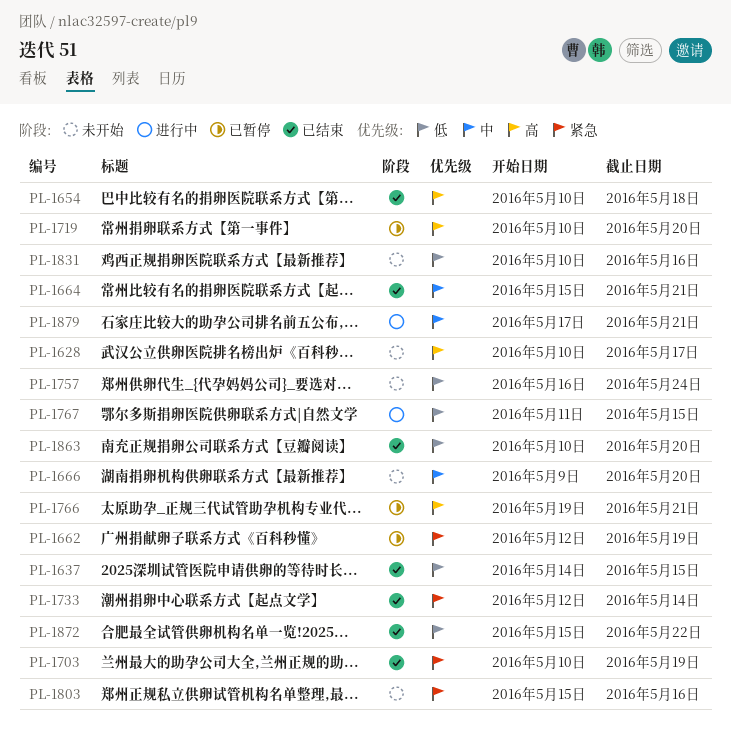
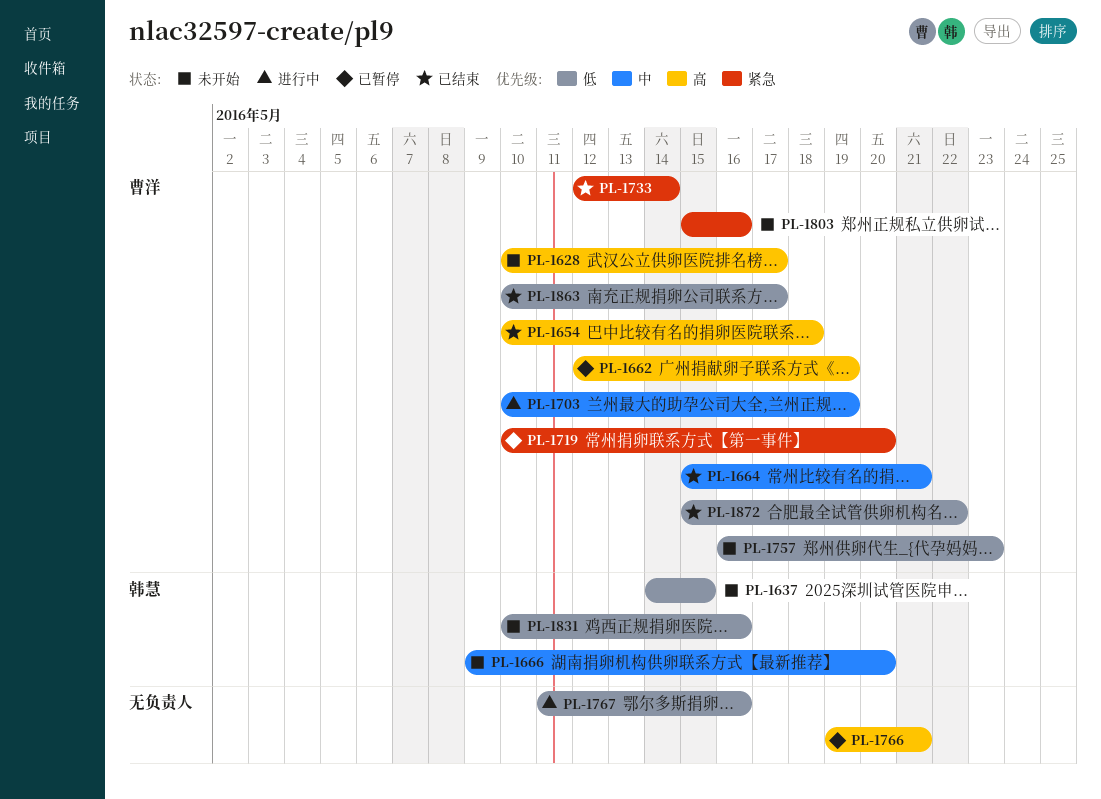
PL-1637, status: 已结束 -> 未开始
PL-1662, priority: 紧急 -> 高
PL-1703, status: 已结束 -> 进行中
PL-1703, priority: 紧急 -> 中
PL-1719, priority: 高 -> 紧急
PL-1757, due: May 24 -> May 23
PL-1767, due: May 15 -> May 16
PL-1863, due: May 20 -> May 17
PL-1879: present -> none

